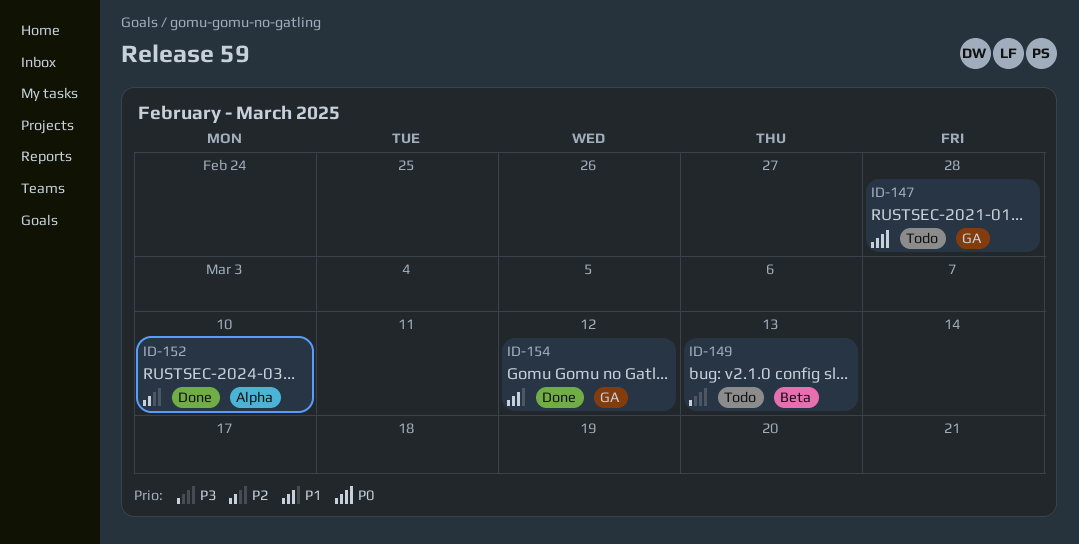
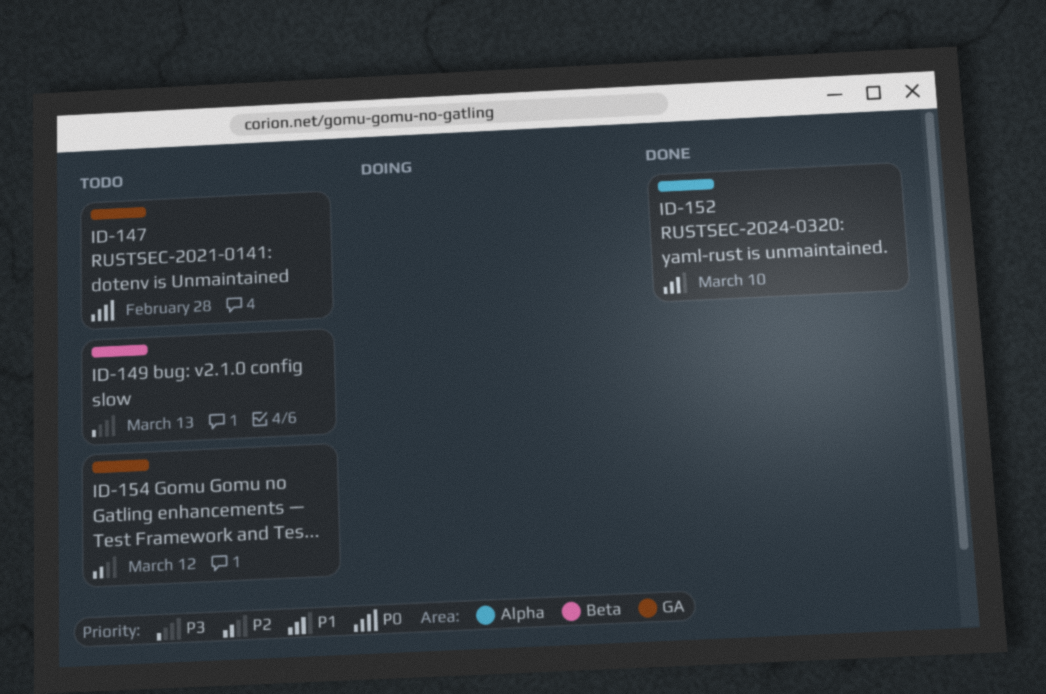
ID-152, priority: P2 -> P1
ID-154, status: Done -> Todo
ID-154, priority: P1 -> P2

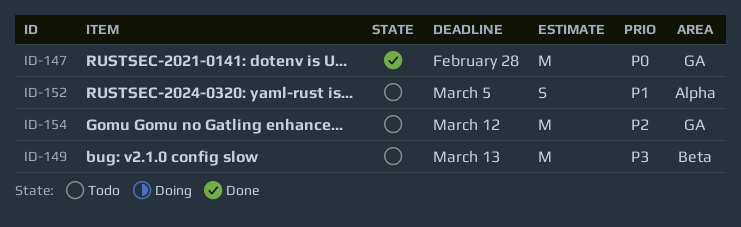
ID-147, status: Todo -> Done
ID-152, status: Done -> Todo
ID-152, due: Mar 10 -> Mar 5

